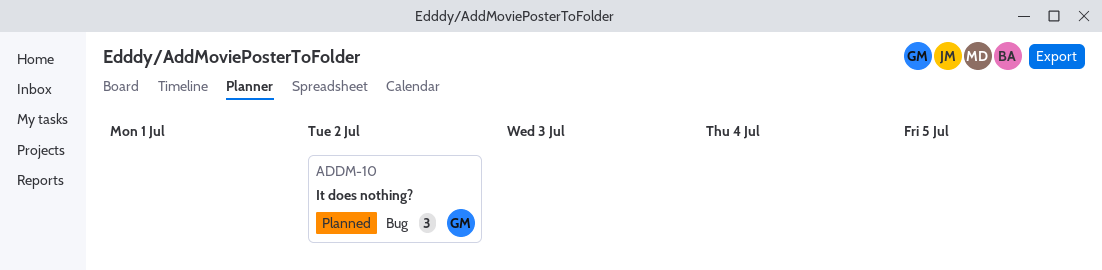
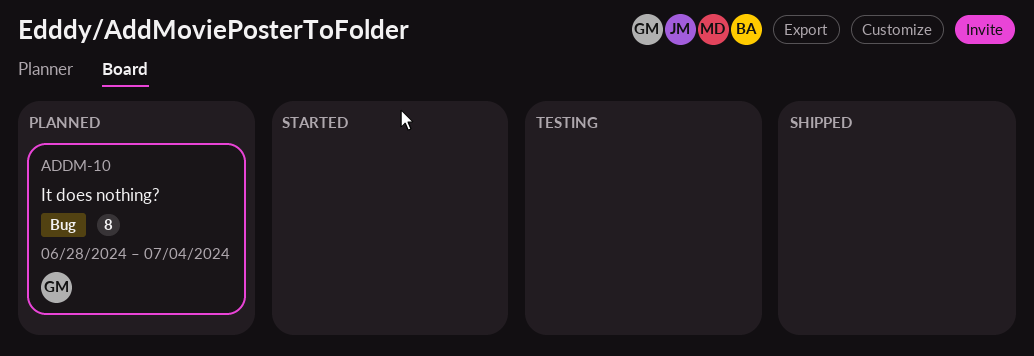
ADDM-10, estimate: 3 -> 8
ADDM-10, due: Jul 2 -> Jul 4

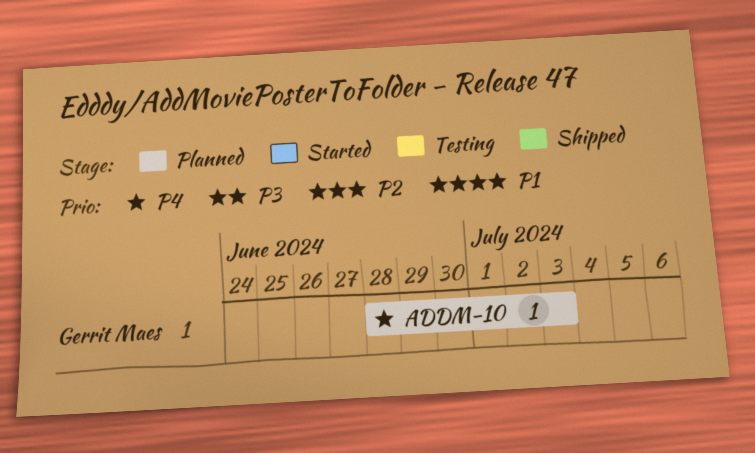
ADDM-10, estimate: 8 -> 1
ADDM-10, due: Jul 4 -> Jul 3

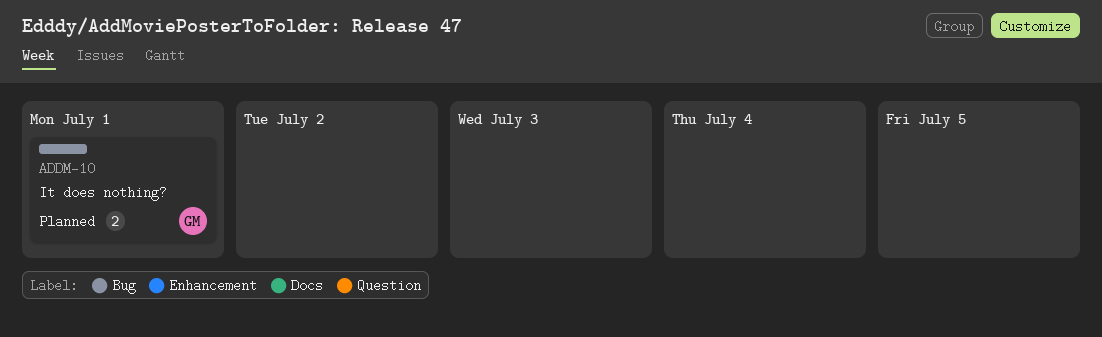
ADDM-10, estimate: 1 -> 2
ADDM-10, due: Jul 3 -> Jul 1

